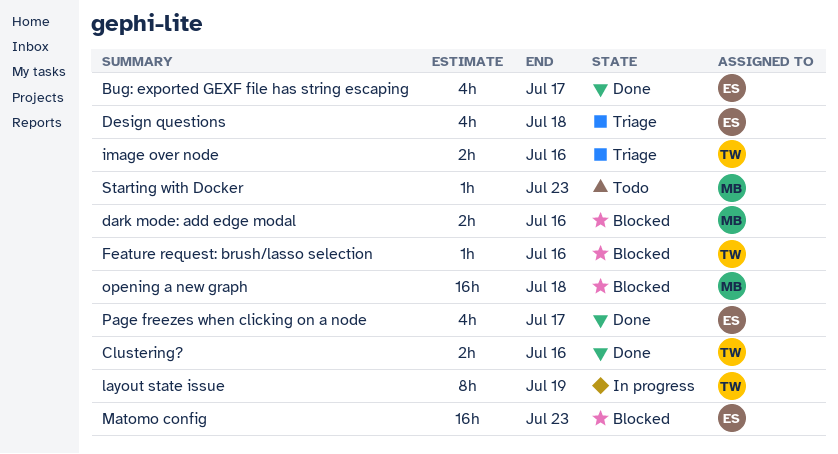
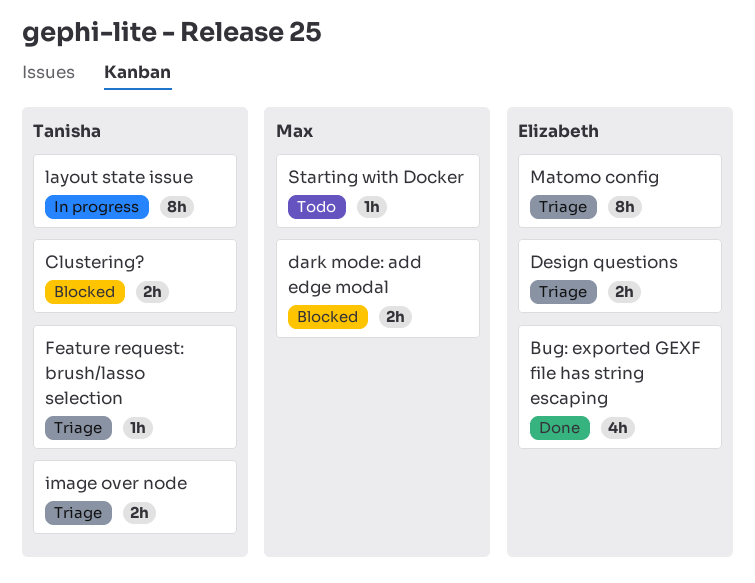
Clustering?, status: Done -> Blocked
Design questions, estimate: 4h -> 2h
Feature request: brush/lasso selection, status: Blocked -> Triage
Matomo config, status: Blocked -> Triage
Matomo config, estimate: 16h -> 8h
opening a new graph: present -> none
Page freezes when clicking on a node: present -> none

